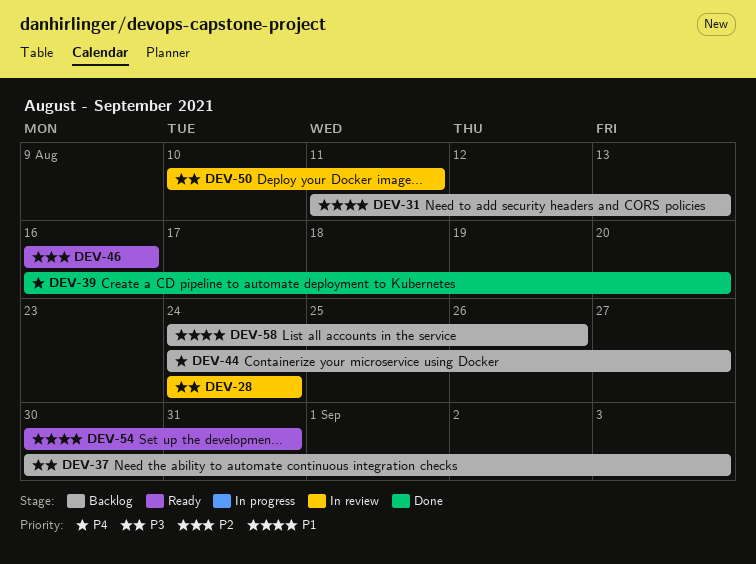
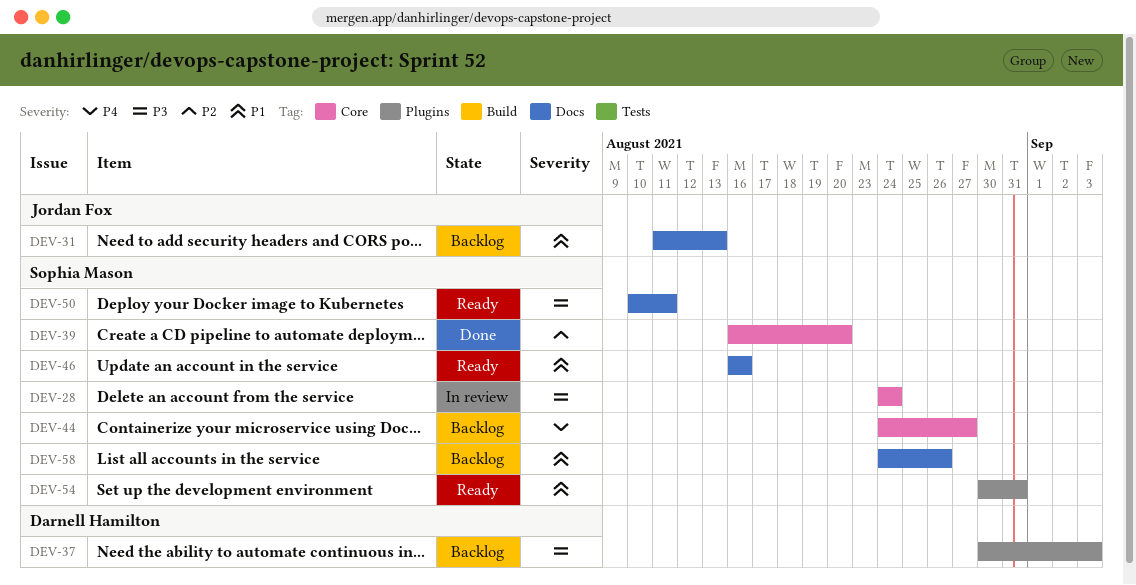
DEV-39, priority: P4 -> P2
DEV-46, priority: P2 -> P1
DEV-50, status: In review -> Ready

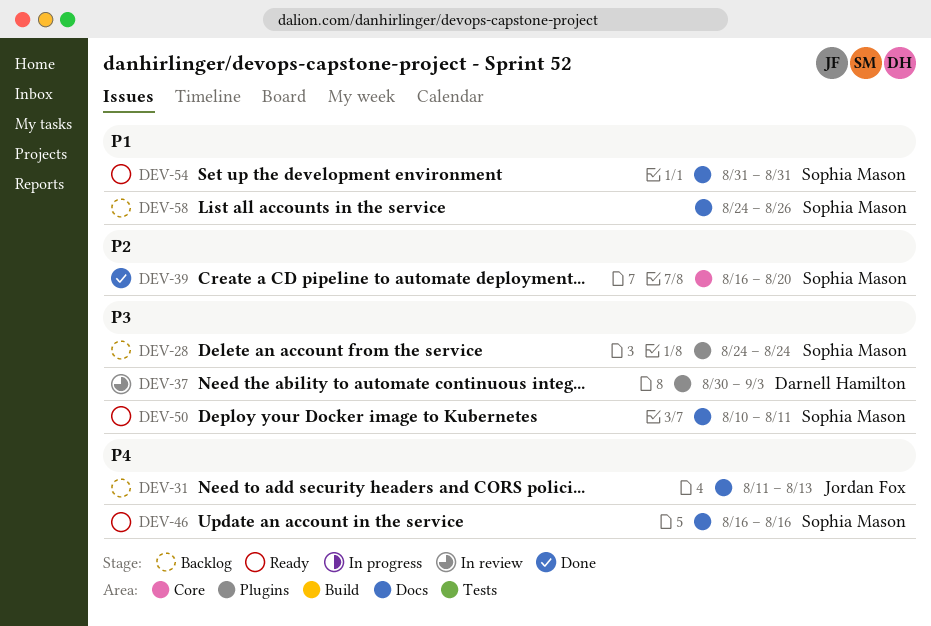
DEV-28, status: In review -> Backlog
DEV-28, label: Core -> Plugins
DEV-31, priority: P1 -> P4
DEV-37, status: Backlog -> In review
DEV-44: present -> none
DEV-46, priority: P1 -> P4
DEV-54, label: Plugins -> Docs
DEV-54, start: Aug 30 -> Aug 31

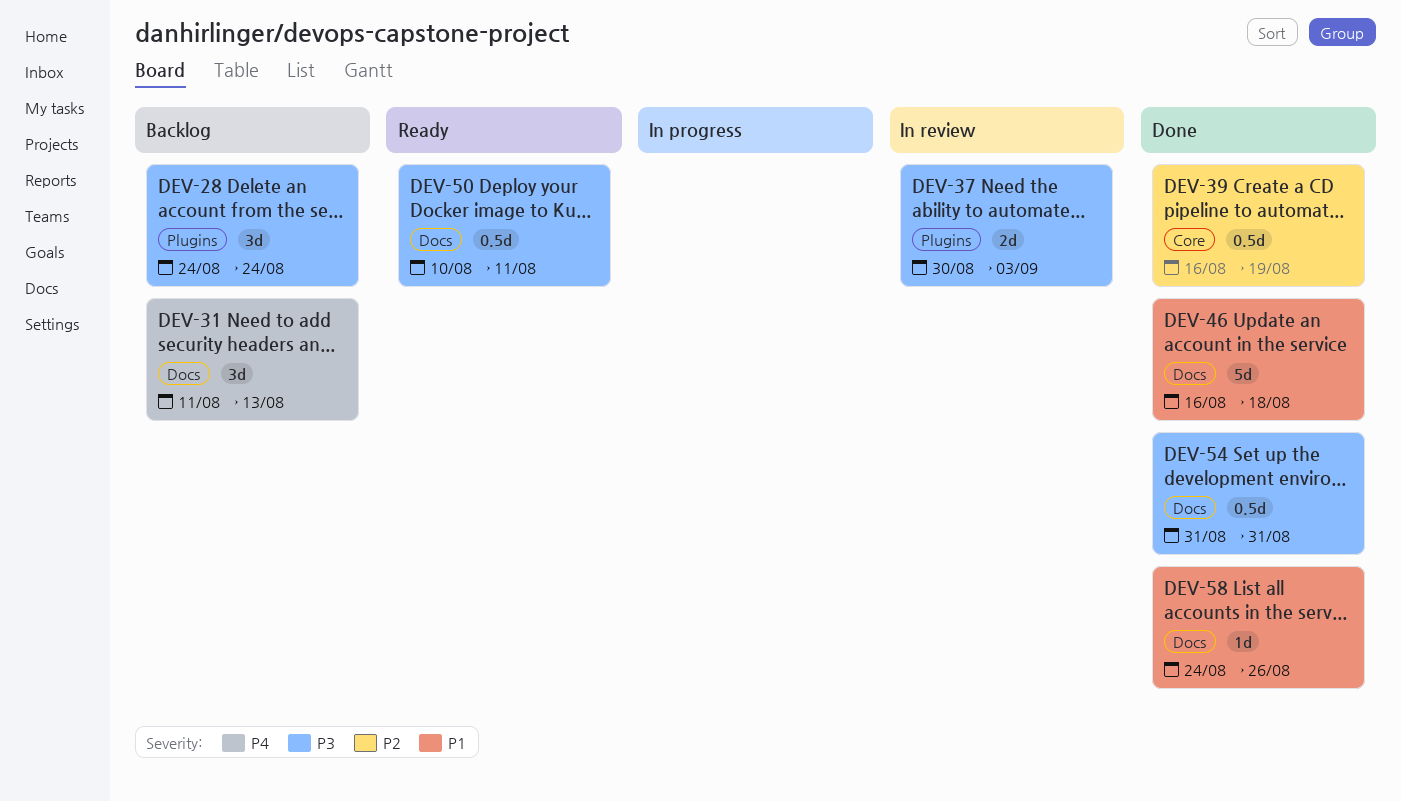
DEV-39, due: Aug 20 -> Aug 19
DEV-46, status: Ready -> Done
DEV-46, priority: P4 -> P1
DEV-46, due: Aug 16 -> Aug 18
DEV-54, status: Ready -> Done
DEV-54, priority: P1 -> P3
DEV-58, status: Backlog -> Done

